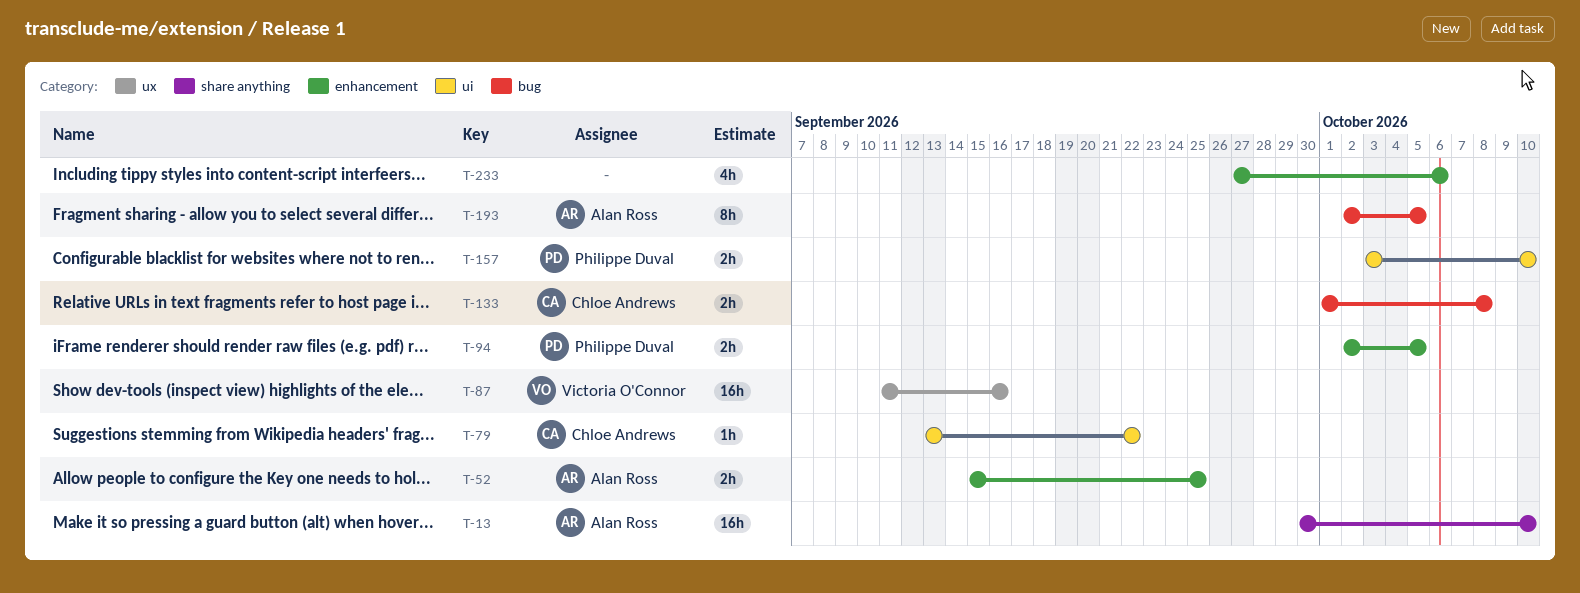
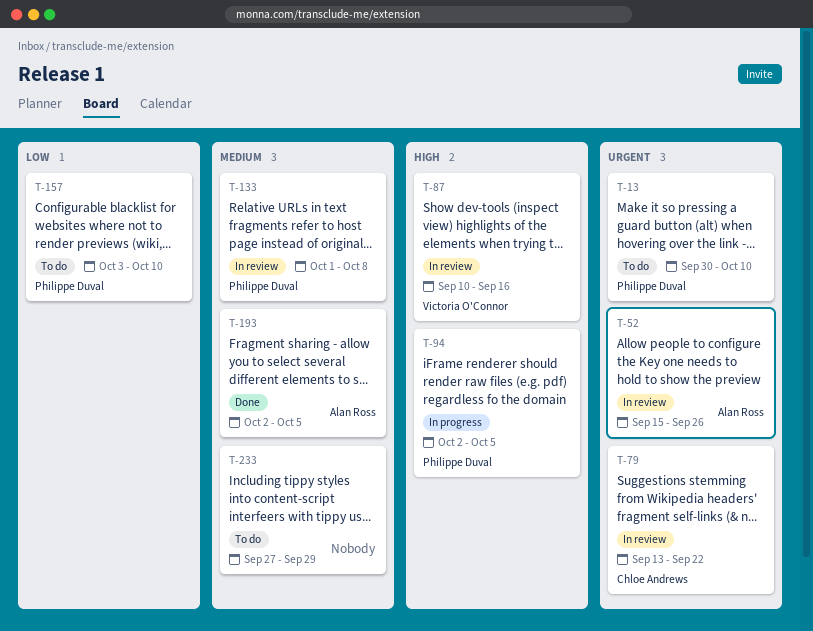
T-13, owner: Alan Ross -> Philippe Duval
T-52, due: Sep 25 -> Sep 26
T-87, start: Sep 11 -> Sep 10
T-133, owner: Chloe Andrews -> Philippe Duval
T-233, due: Oct 6 -> Sep 29

